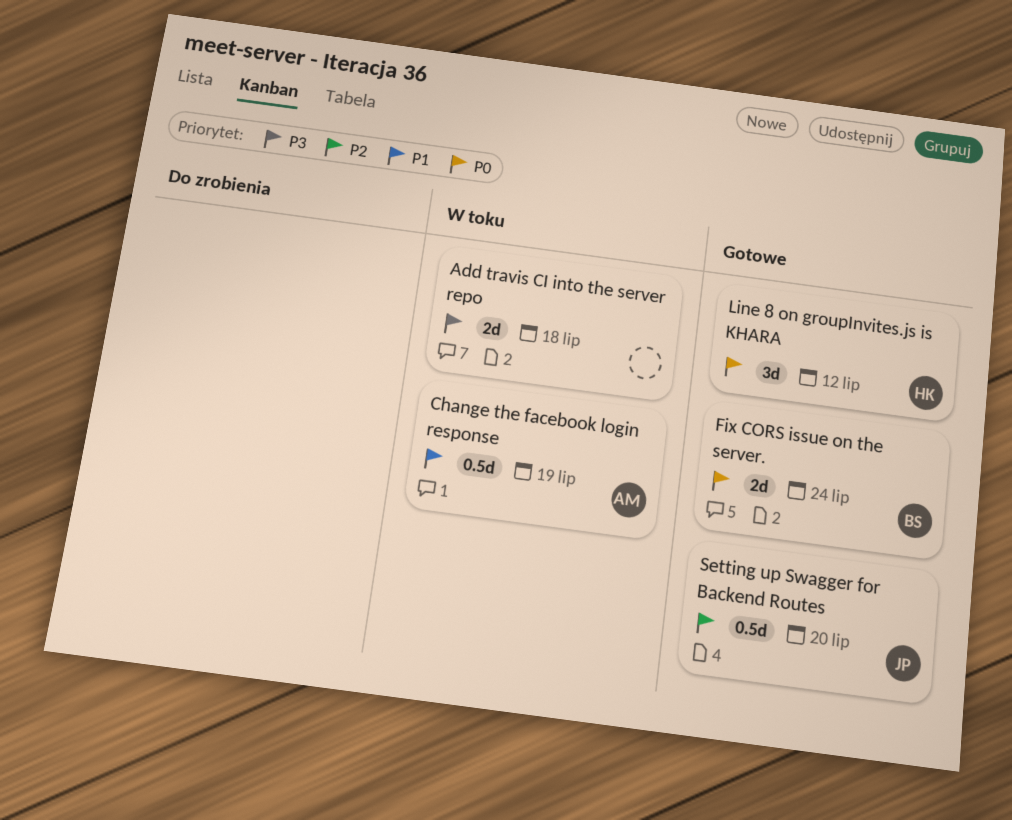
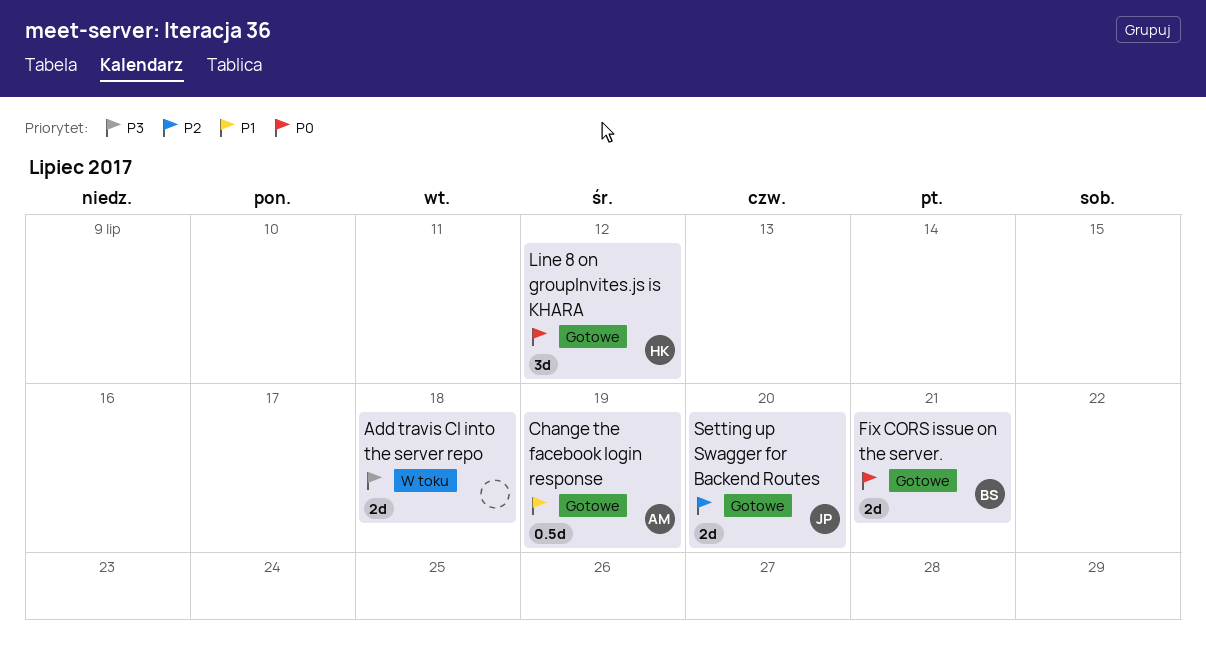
Change the facebook login response, status: W toku -> Gotowe
Fix CORS issue on the server., due: Jul 24 -> Jul 21
Setting up Swagger for Backend Routes, estimate: 0.5d -> 2d

